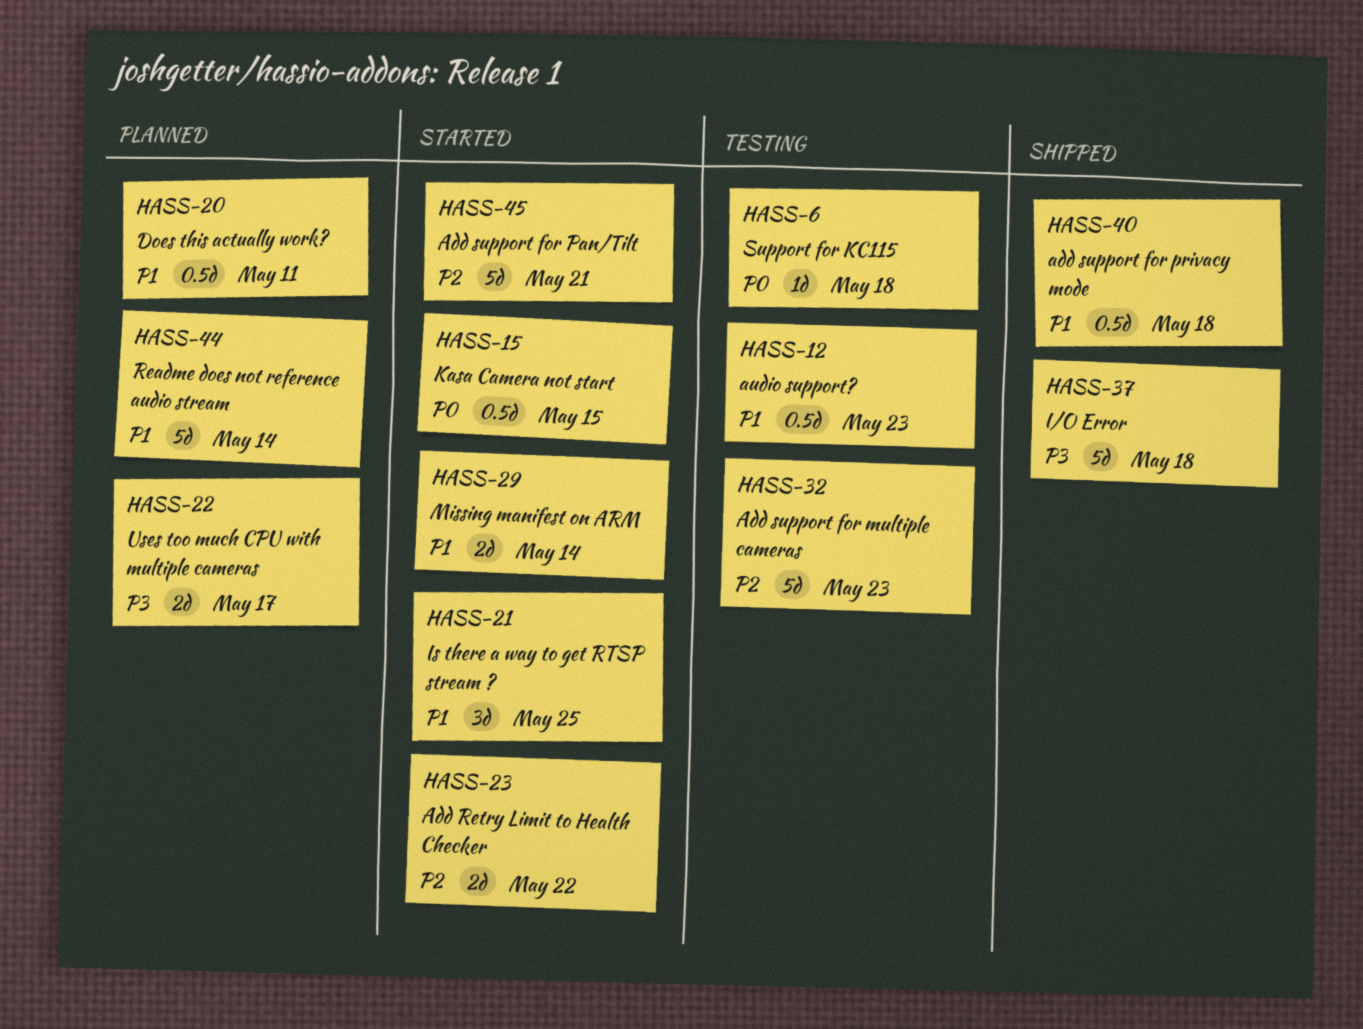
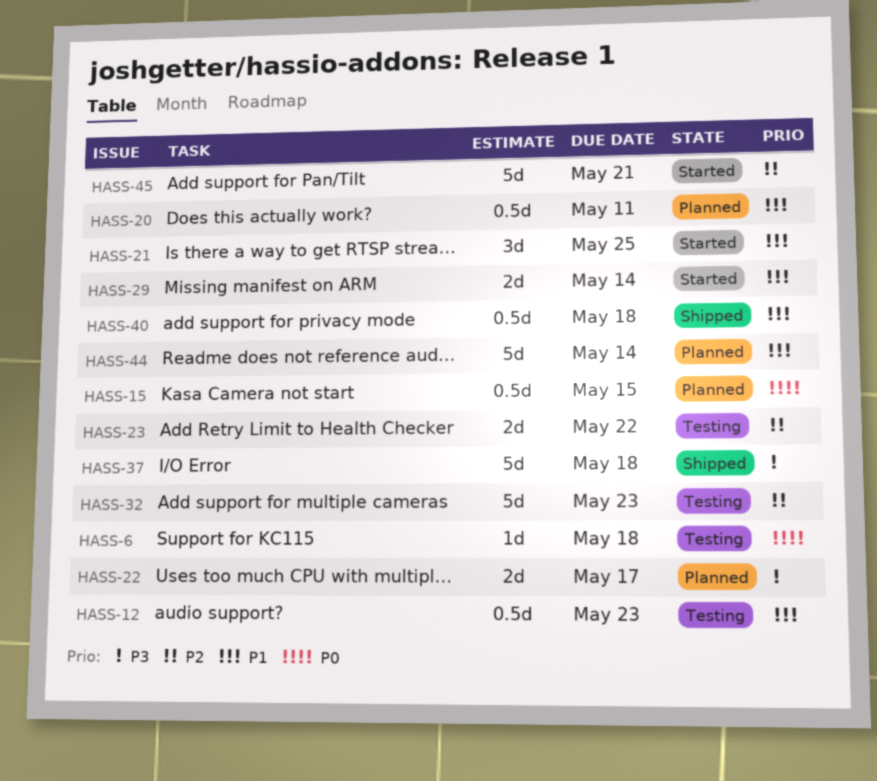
HASS-15, status: Started -> Planned
HASS-23, status: Started -> Testing

